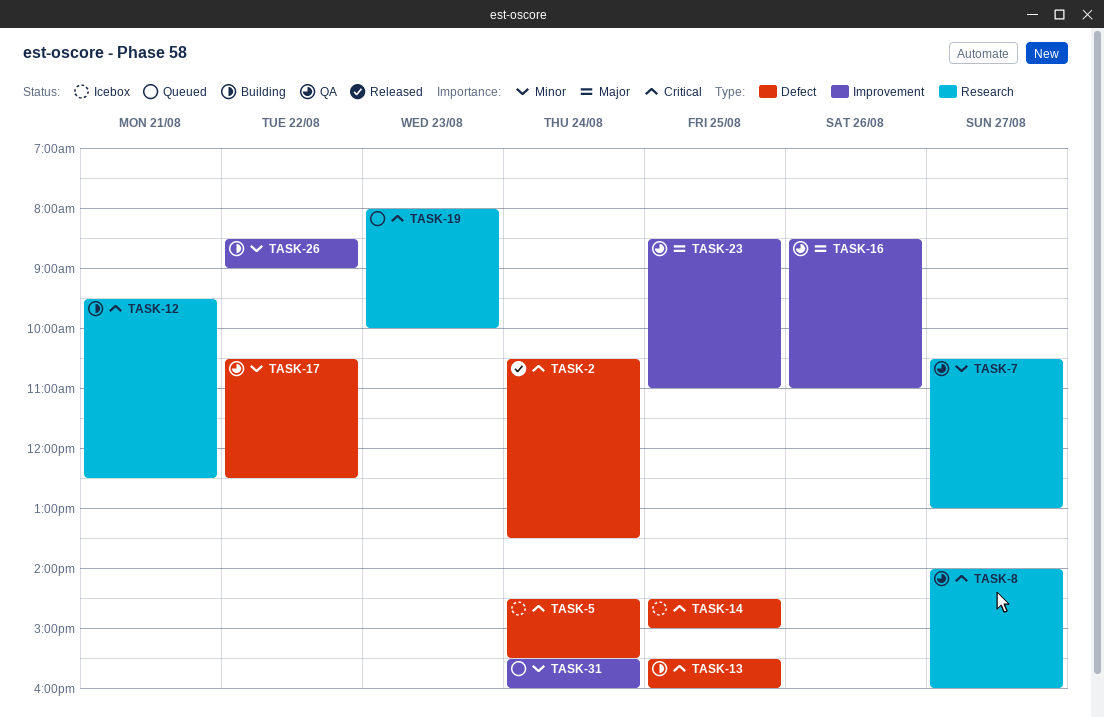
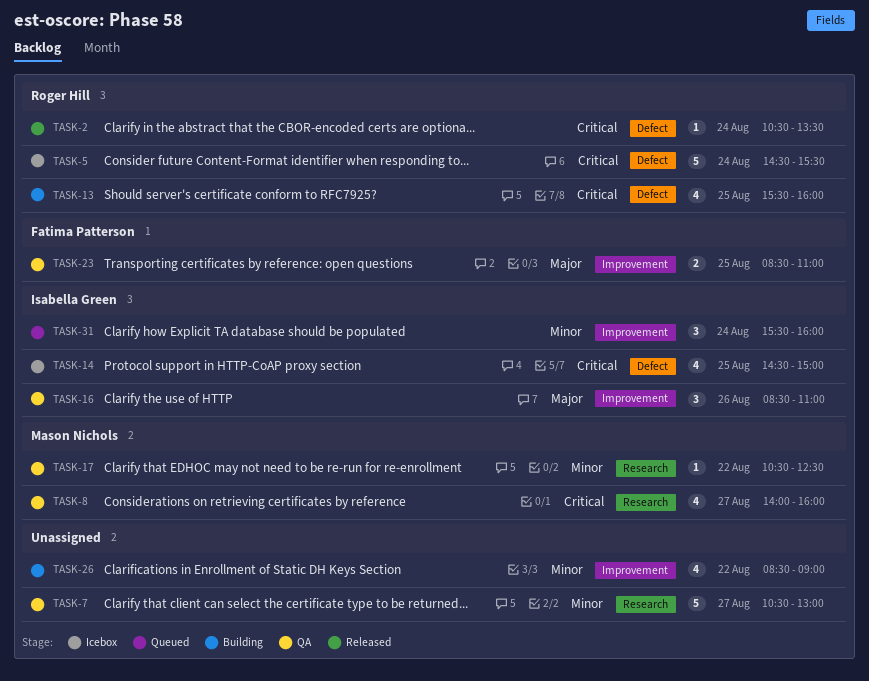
TASK-12: present -> none
TASK-17, label: Defect -> Research
TASK-19: present -> none

